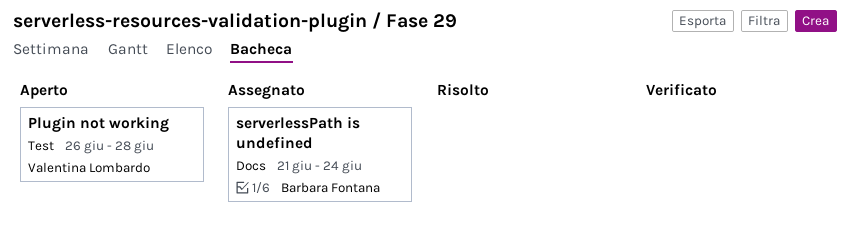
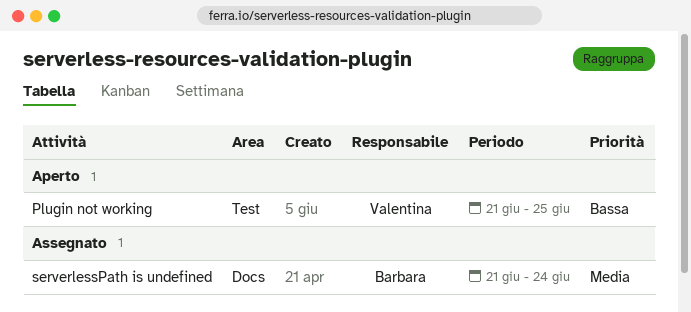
Plugin not working, start: Jun 26 -> Jun 21
Plugin not working, due: Jun 28 -> Jun 25

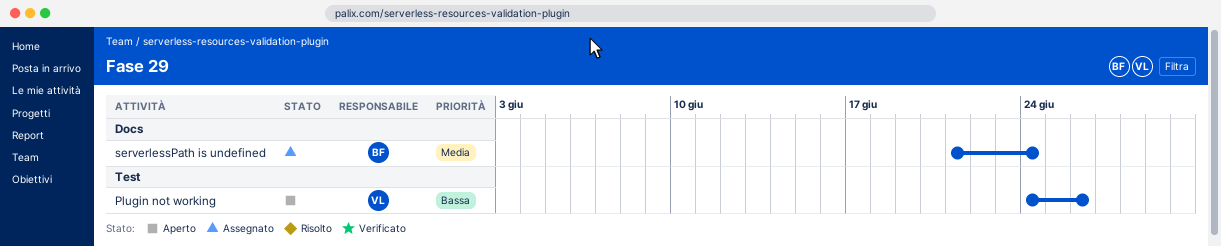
Plugin not working, start: Jun 21 -> Jun 24
Plugin not working, due: Jun 25 -> Jun 26

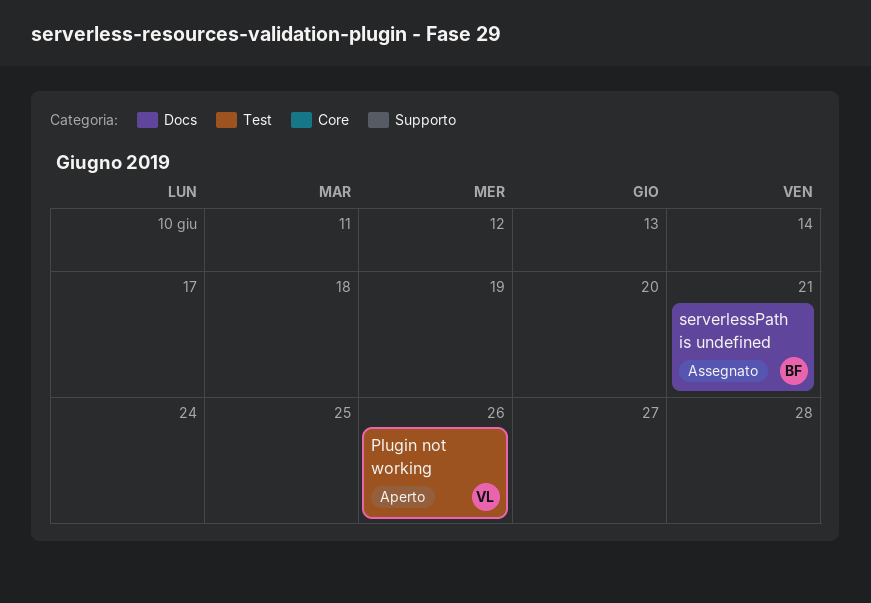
serverlessPath is undefined, due: Jun 24 -> Jun 21

